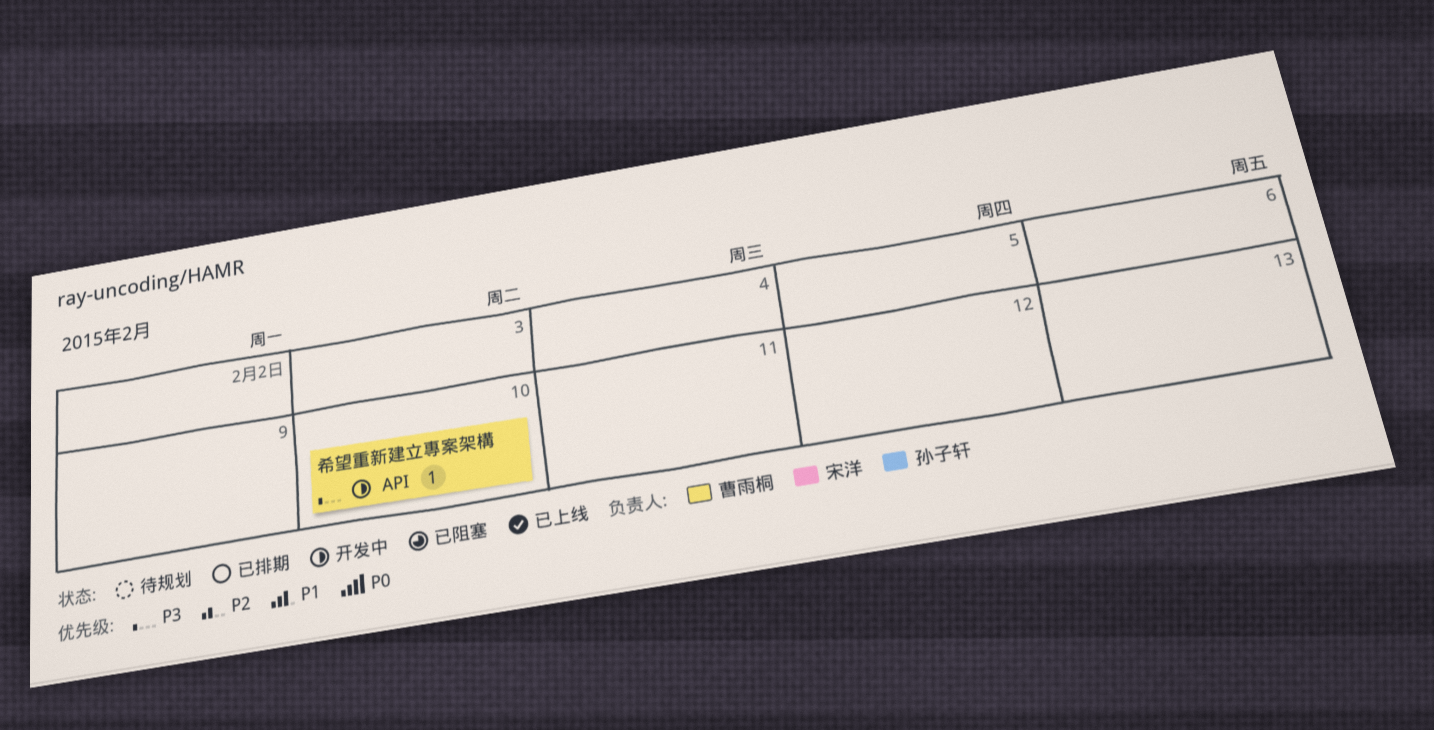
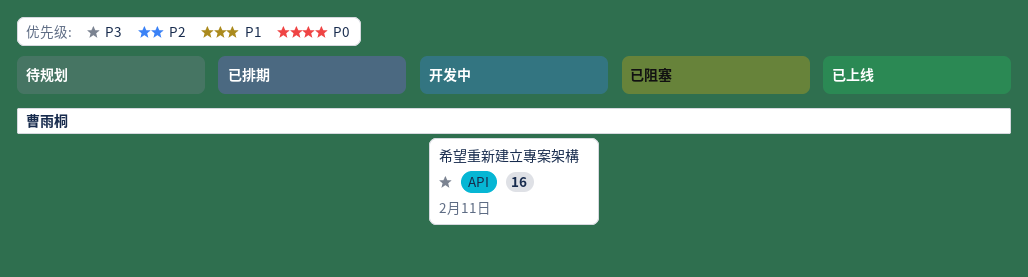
希望重新建立專案架構, estimate: 1 -> 16
希望重新建立專案架構, due: Feb 10 -> Feb 11

